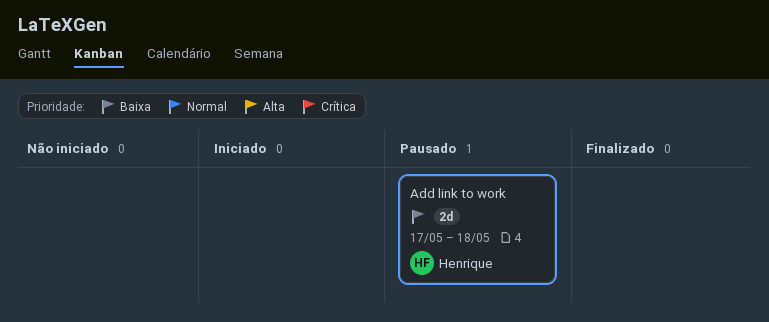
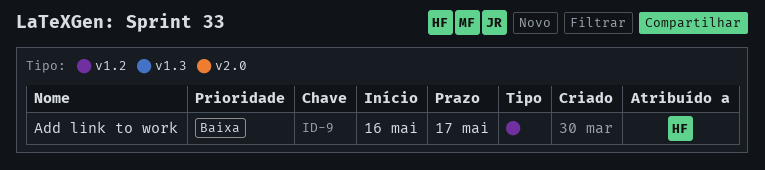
Add link to work, start: May 17 -> May 16
Add link to work, due: May 18 -> May 17

